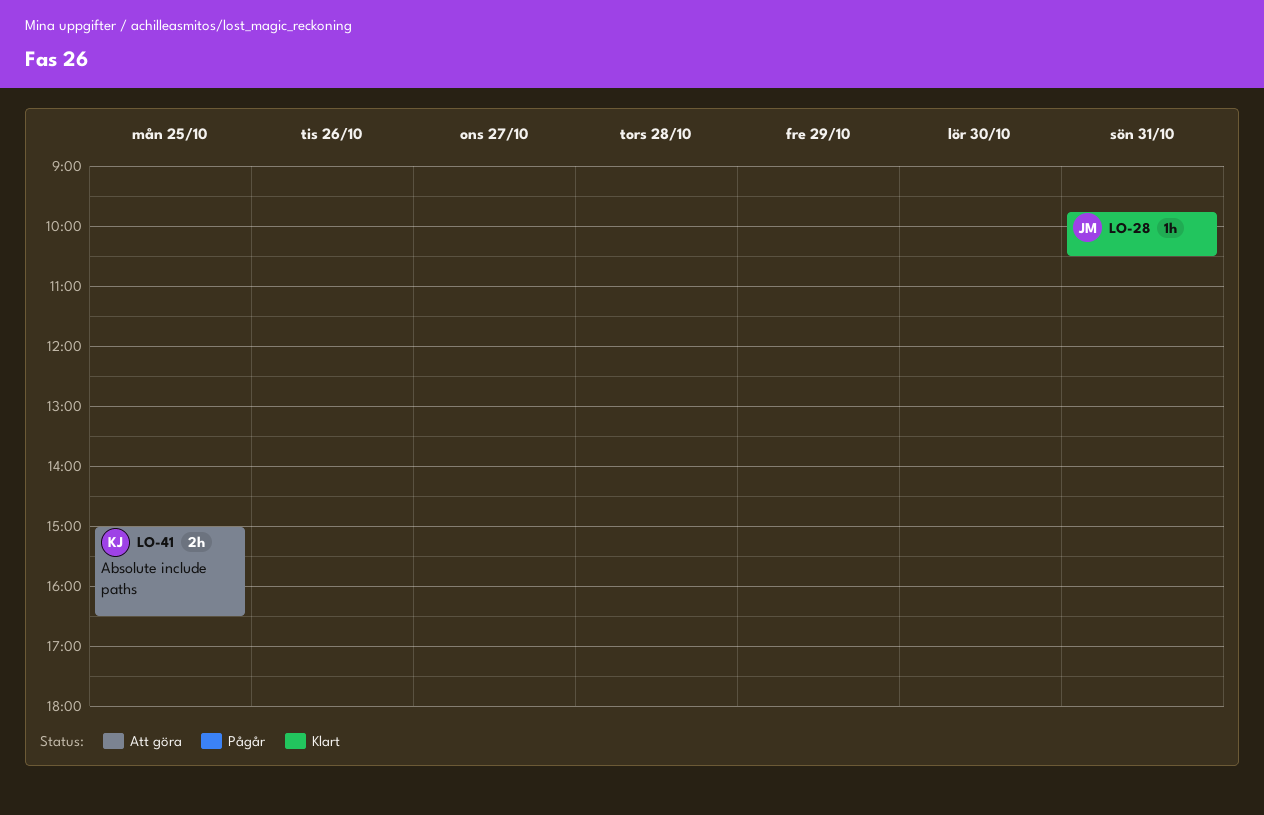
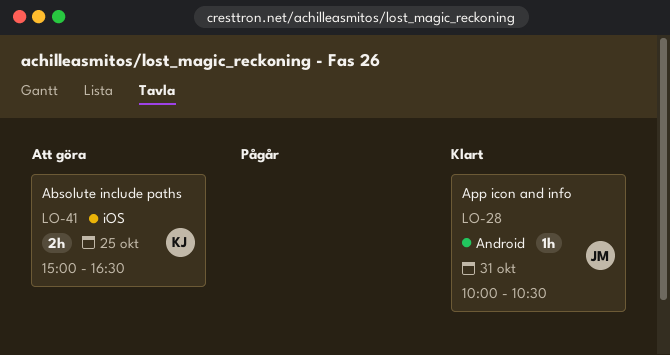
LO-28, begins: 09:45 -> 10:00

